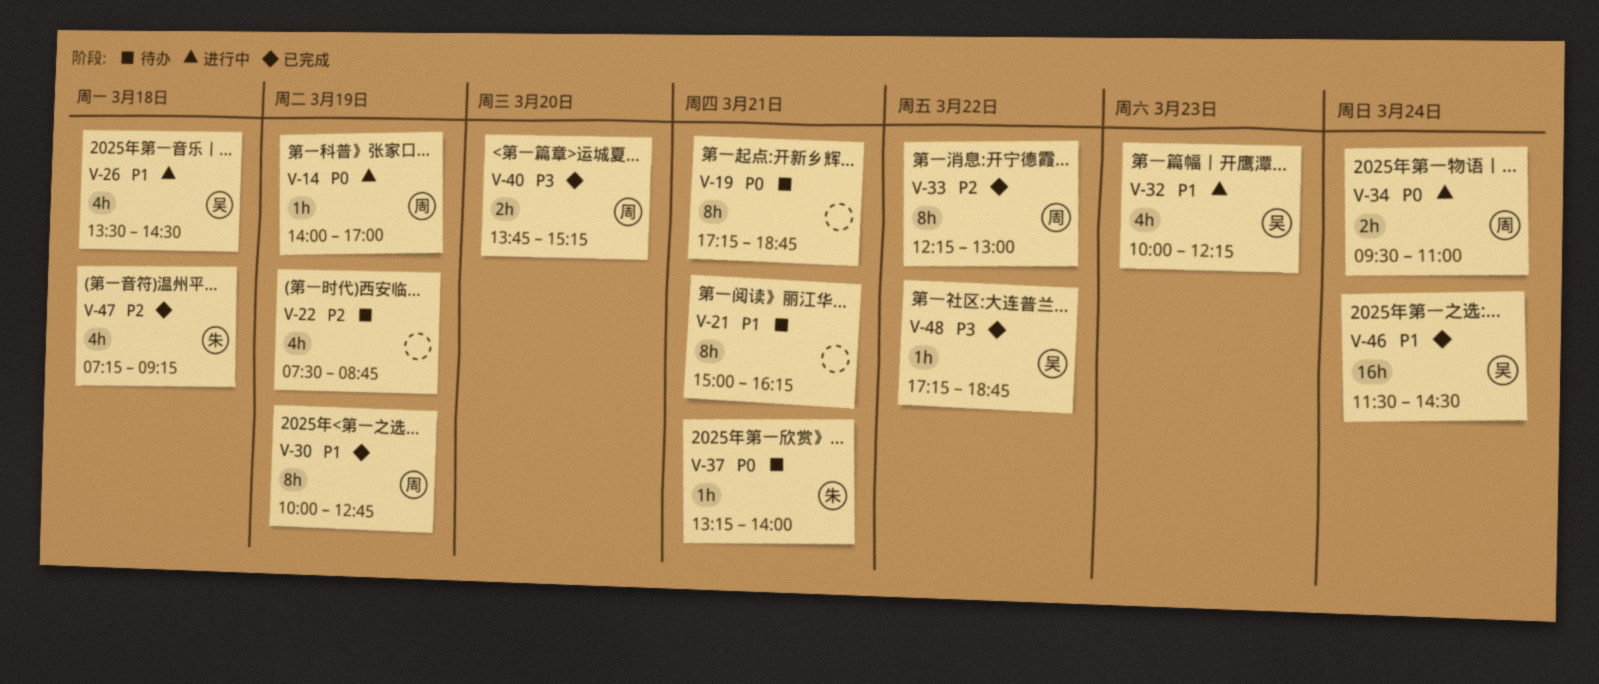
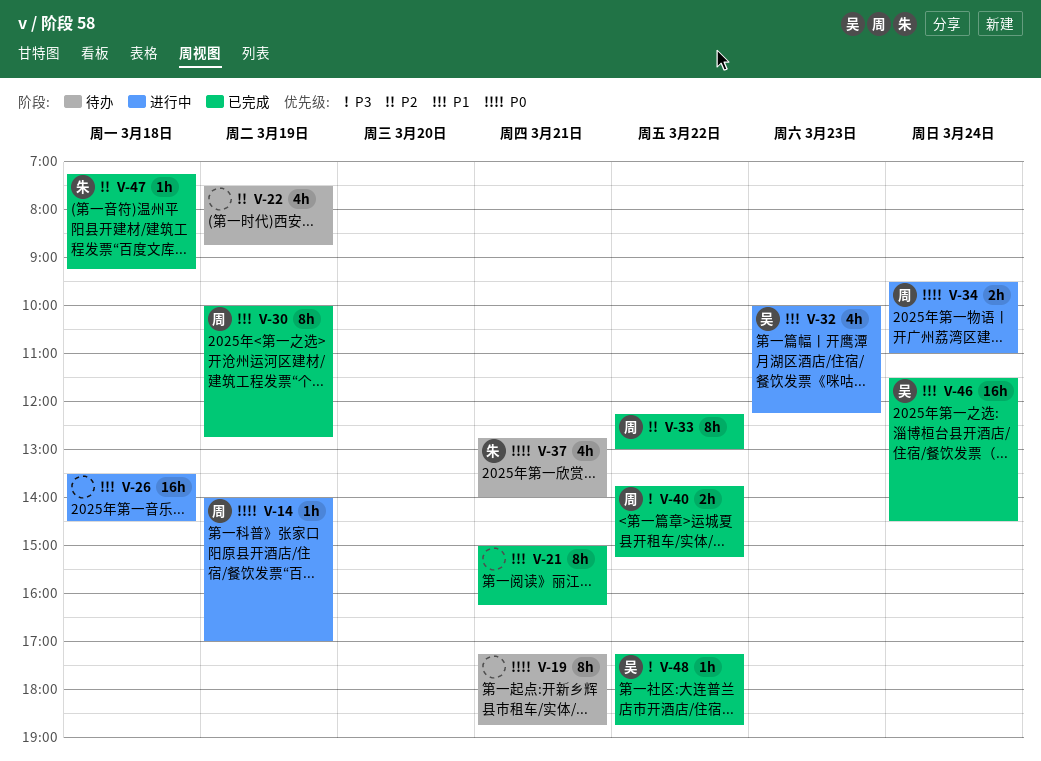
V-21, status: 待办 -> 已完成
V-26, owner: 吴 -> none
V-26, estimate: 4h -> 16h
V-37, estimate: 1h -> 4h
V-37, begins: 13:15 -> 12:45
V-40, day: Mar 20 -> Mar 22
V-47, estimate: 4h -> 1h

